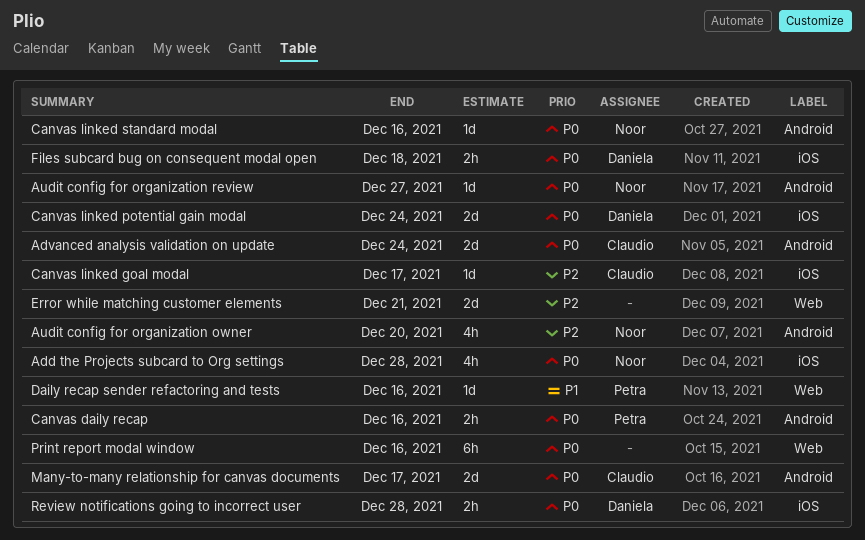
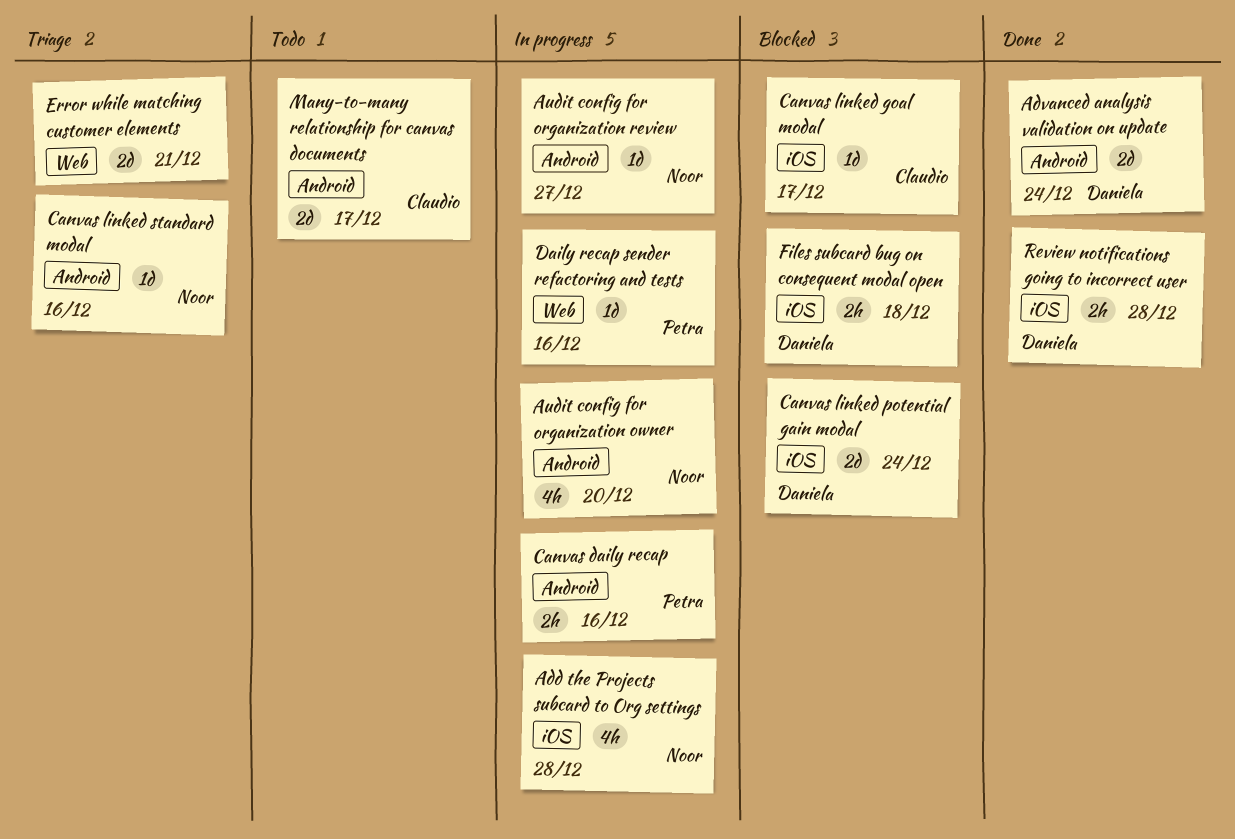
Advanced analysis validation on update, owner: Claudio -> Daniela
Print report modal window: present -> none

